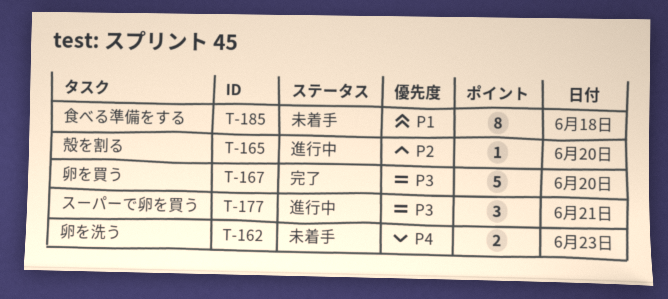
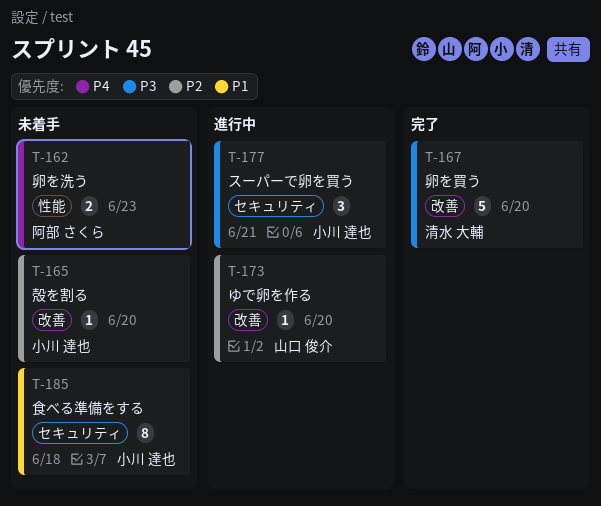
T-165, status: 進行中 -> 未着手
T-173: none -> present

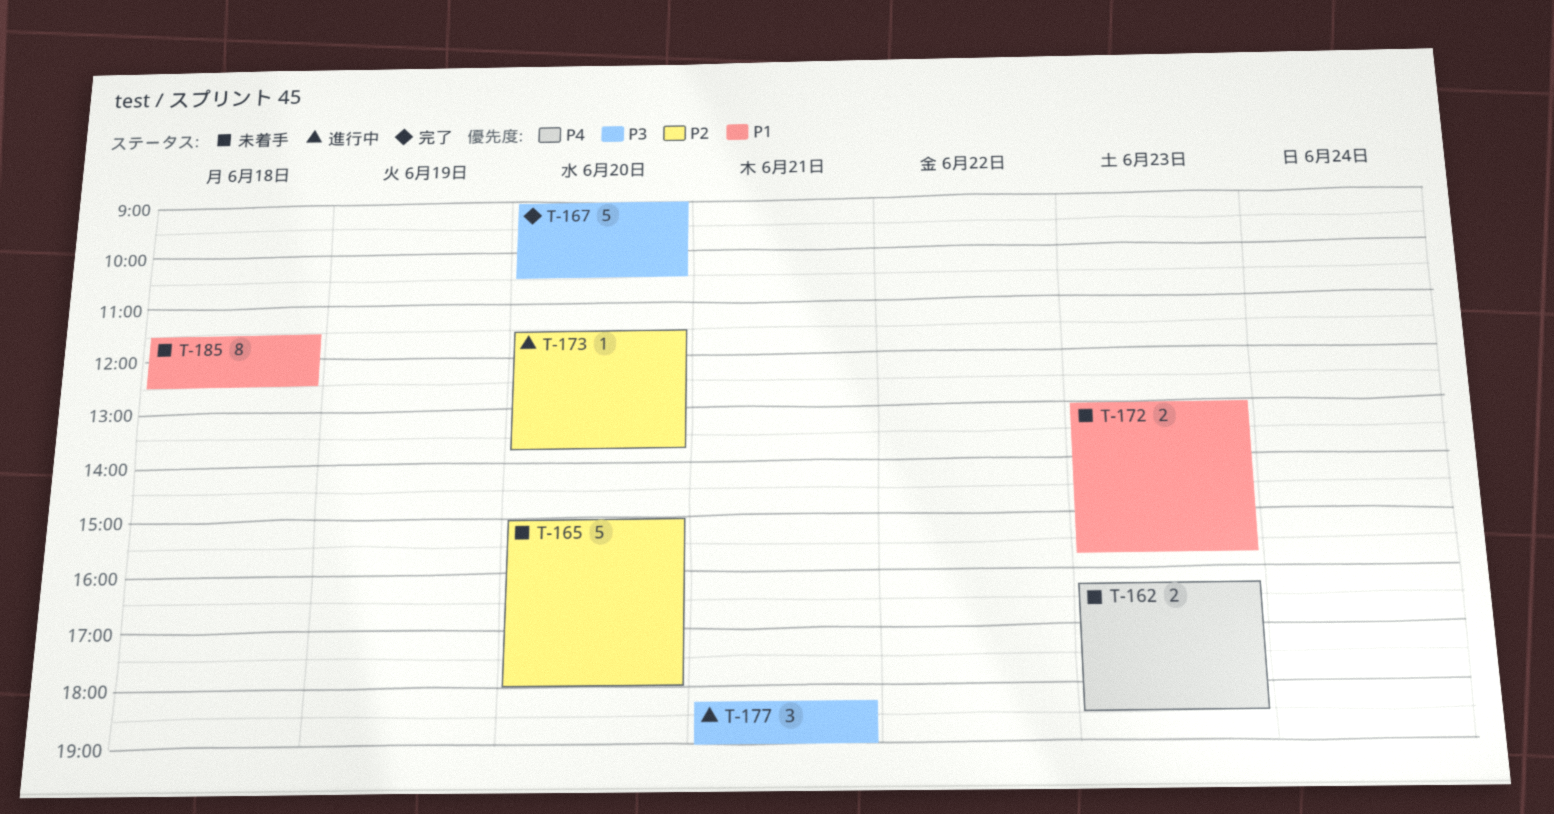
T-165, estimate: 1 -> 5
T-172: none -> present

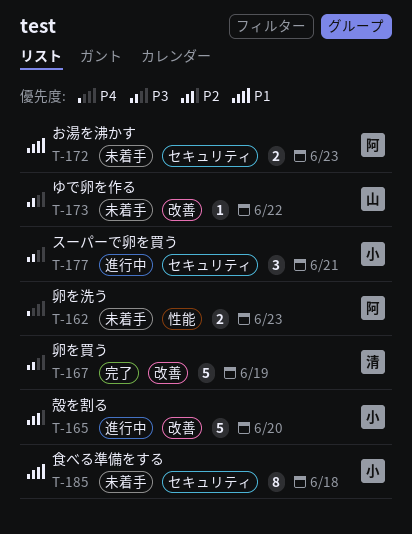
T-165, status: 未着手 -> 進行中
T-167, day: Jun 20 -> Jun 19
T-173, status: 進行中 -> 未着手
T-173, priority: P2 -> P3
T-173, day: Jun 20 -> Jun 22

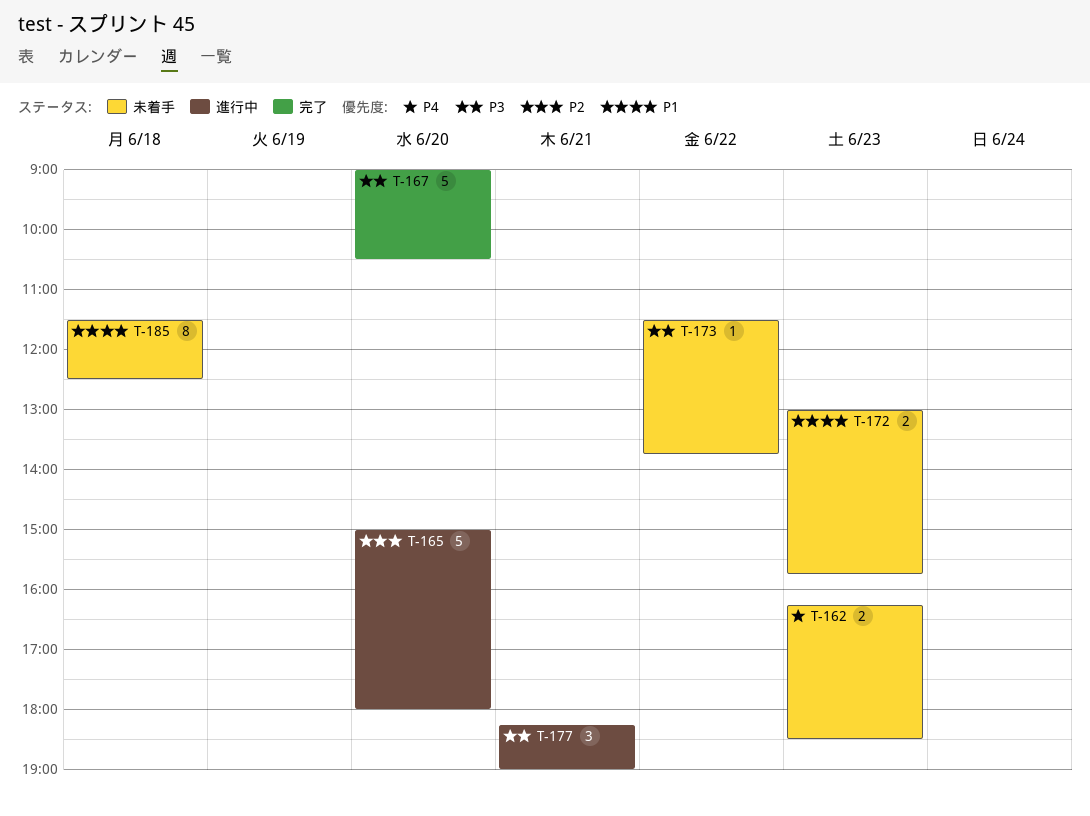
T-167, day: Jun 19 -> Jun 20

